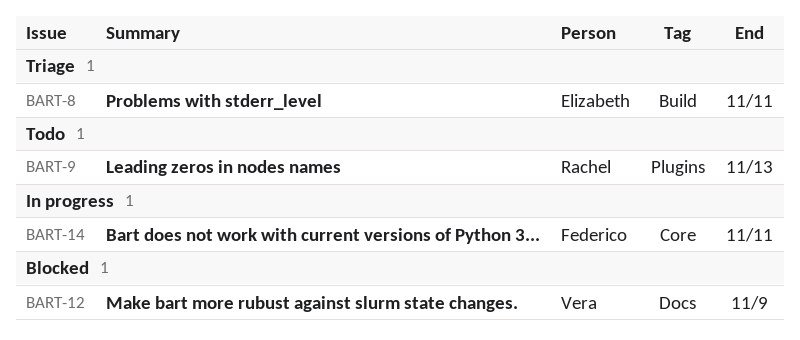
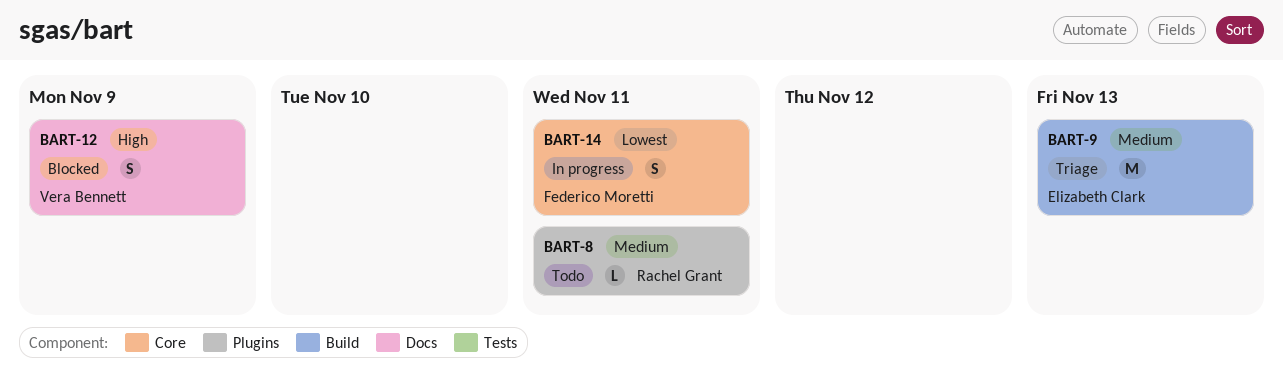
BART-8, status: Triage -> Todo
BART-8, owner: Elizabeth Clark -> Rachel Grant
BART-8, label: Build -> Plugins
BART-9, status: Todo -> Triage
BART-9, owner: Rachel Grant -> Elizabeth Clark
BART-9, label: Plugins -> Build

